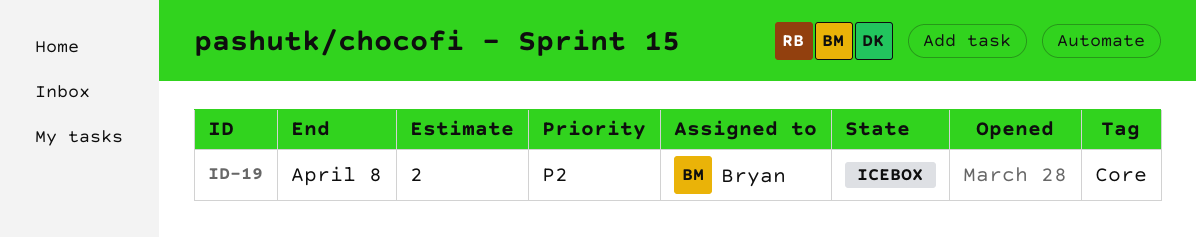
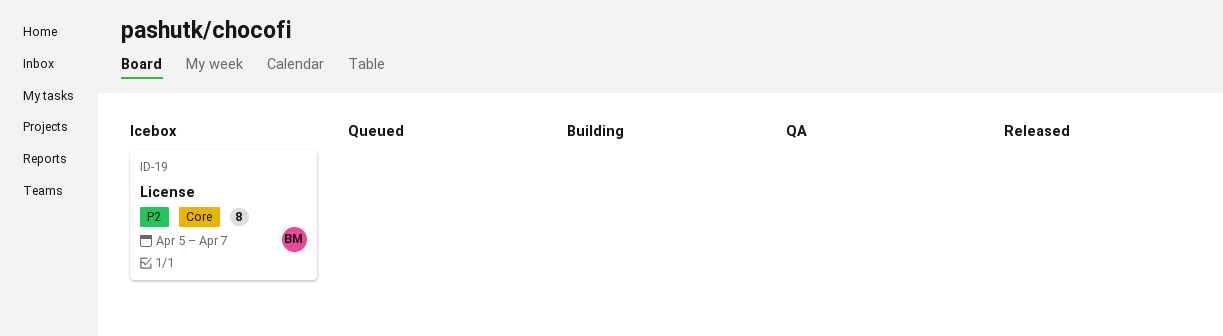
ID-19, estimate: 2 -> 8
ID-19, due: Apr 8 -> Apr 7

